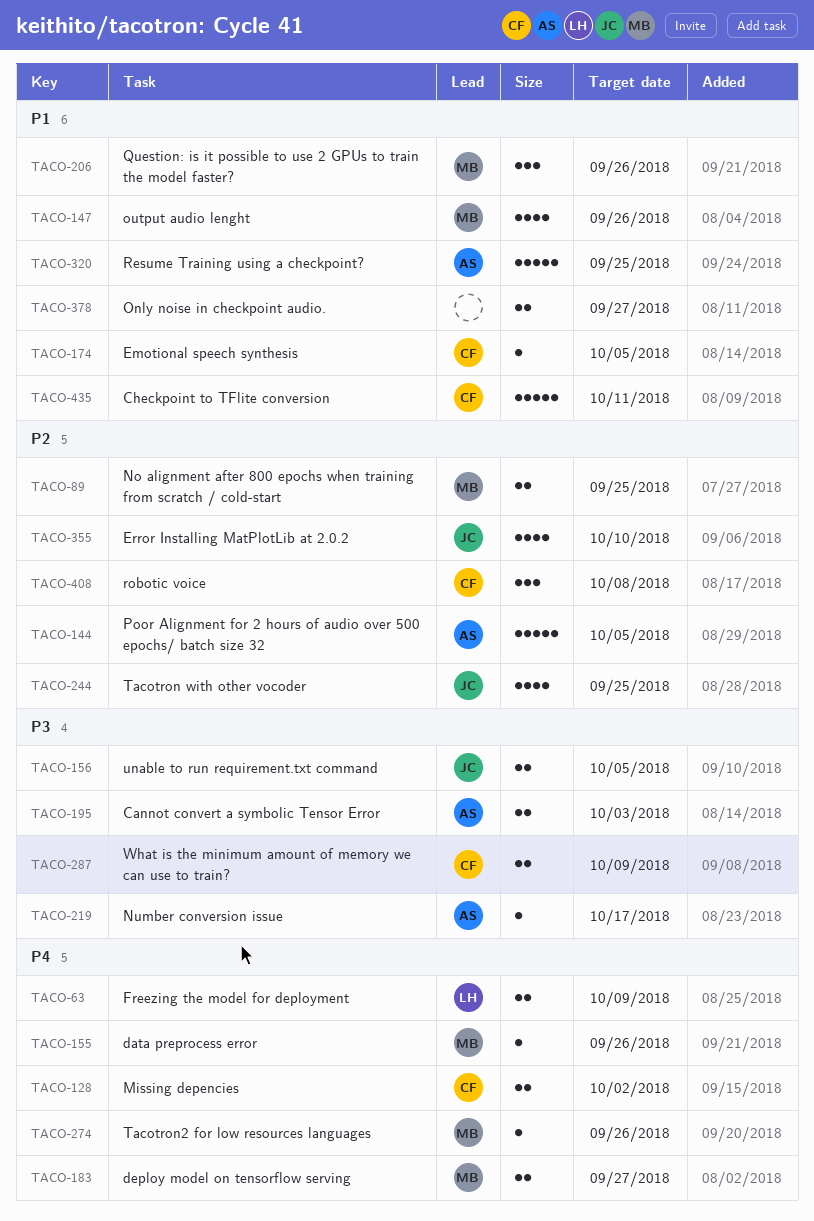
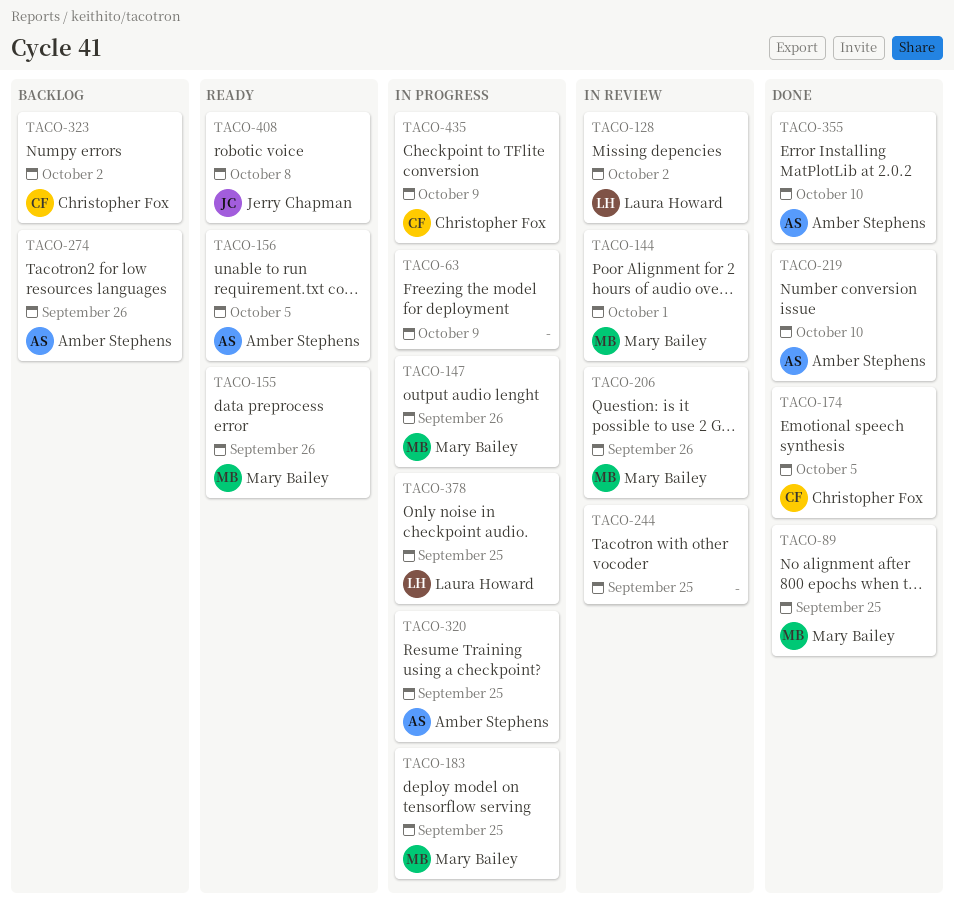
TACO-63, owner: Laura Howard -> none
TACO-128, owner: Christopher Fox -> Laura Howard
TACO-144, owner: Amber Stephens -> Mary Bailey
TACO-144, due: Oct 5 -> Oct 1
TACO-156, owner: Jerry Chapman -> Amber Stephens
TACO-183, due: Sep 27 -> Sep 25
TACO-195: present -> none
TACO-219, due: Oct 17 -> Oct 10
TACO-244, owner: Jerry Chapman -> none
TACO-274, owner: Mary Bailey -> Amber Stephens
TACO-287: present -> none
TACO-323: none -> present
TACO-355, owner: Jerry Chapman -> Amber Stephens
TACO-378, owner: none -> Laura Howard
TACO-378, due: Sep 27 -> Sep 25
TACO-408, owner: Christopher Fox -> Jerry Chapman
TACO-435, due: Oct 11 -> Oct 9

